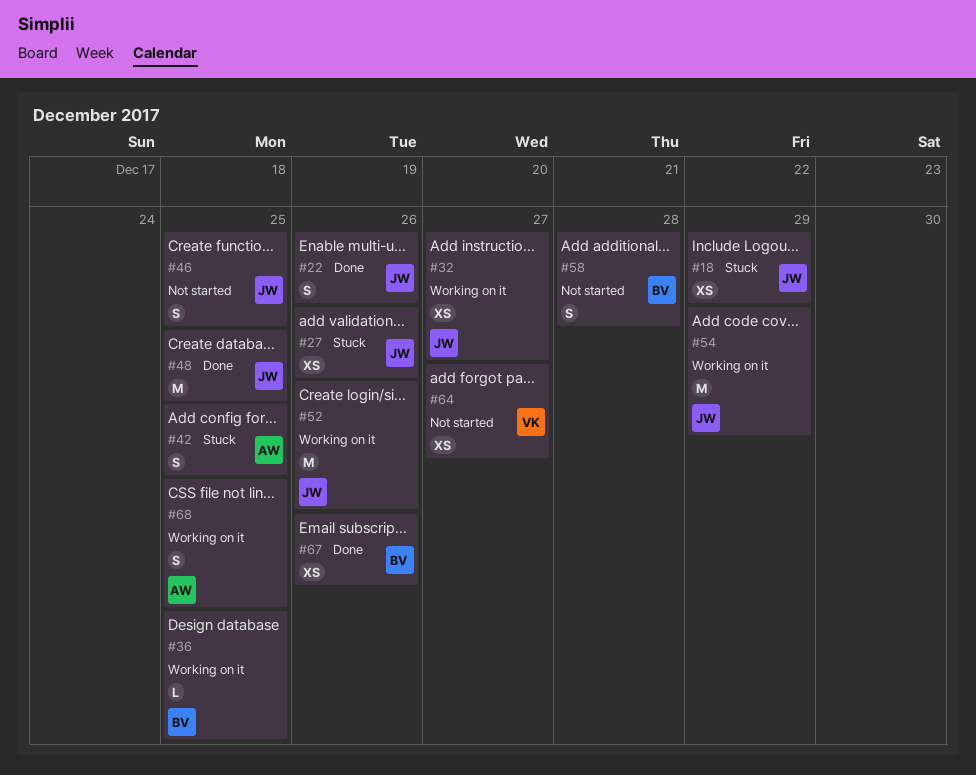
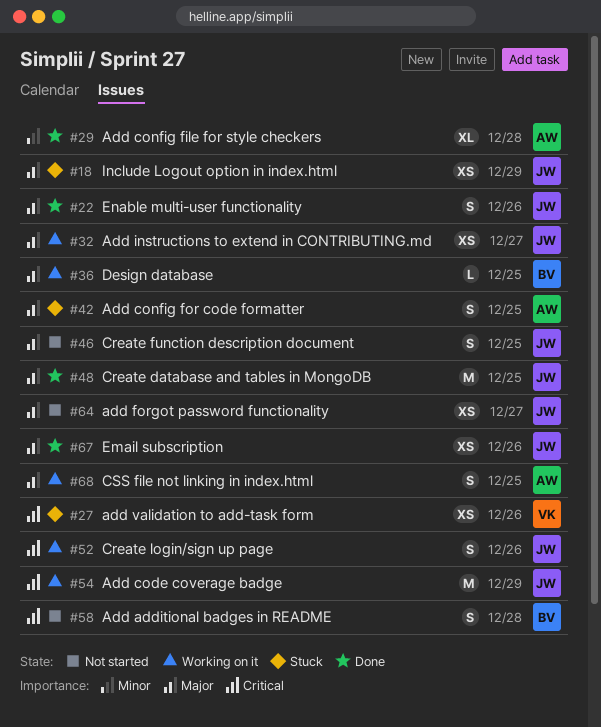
#27, owner: JW -> VK
#29: none -> present
#52, estimate: M -> S
#64, owner: VK -> JW
#67, owner: BV -> JW

